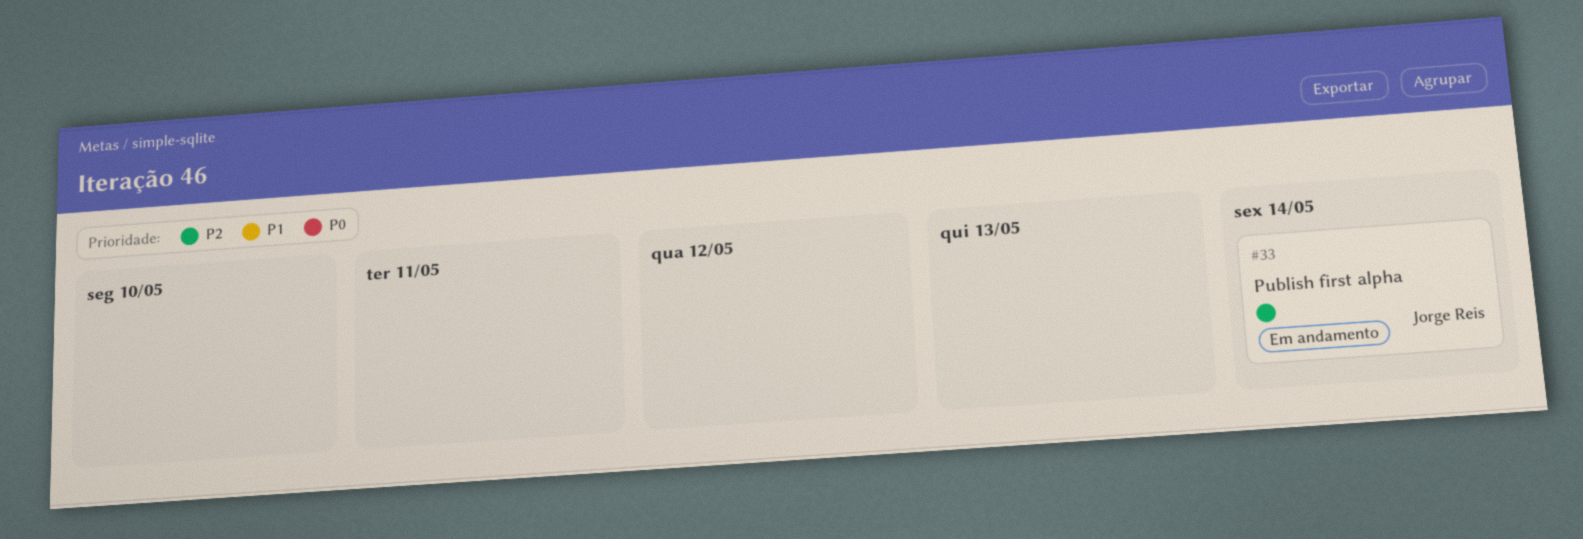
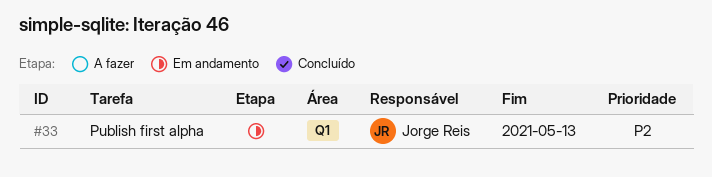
#33, due: May 14 -> May 13

